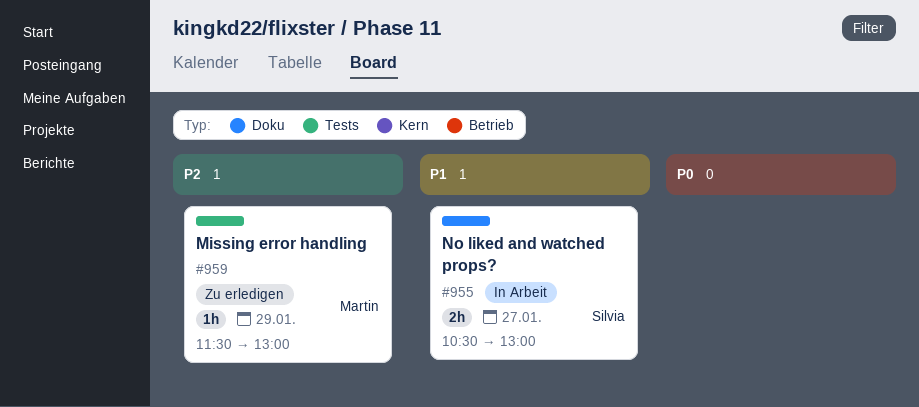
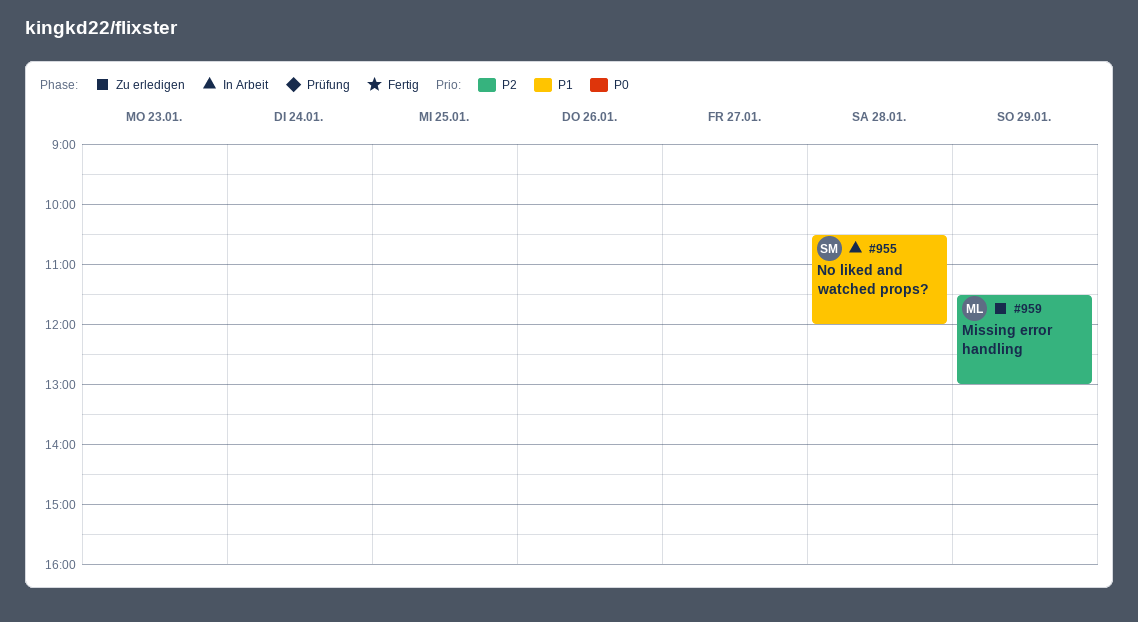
#955, day: Jan 27 -> Jan 28
#955, ends: 13:00 -> 12:00

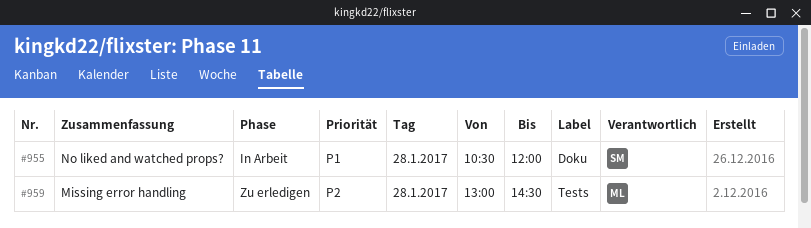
#959, day: Jan 29 -> Jan 28
#959, begins: 11:30 -> 13:00
#959, ends: 13:00 -> 14:30

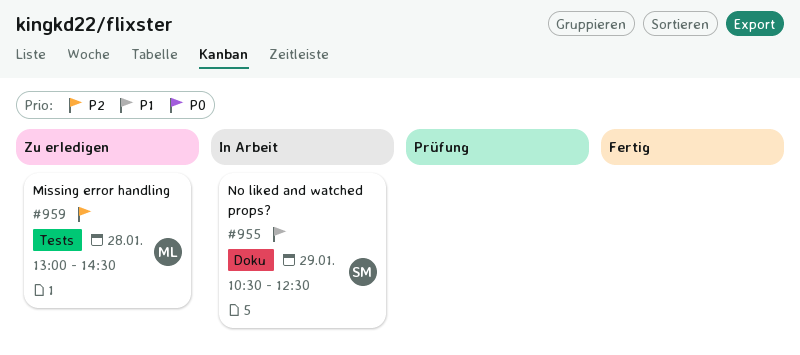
#955, day: Jan 28 -> Jan 29
#955, ends: 12:00 -> 12:30

